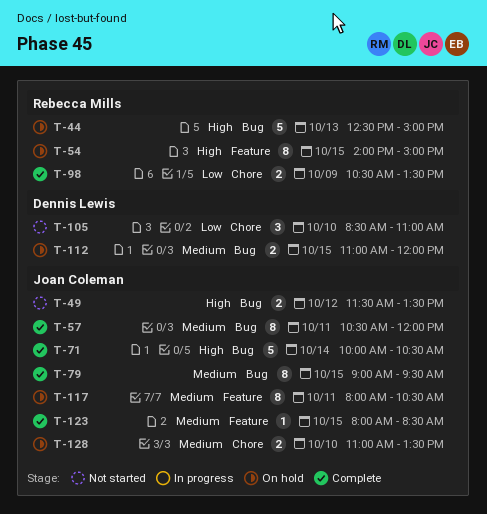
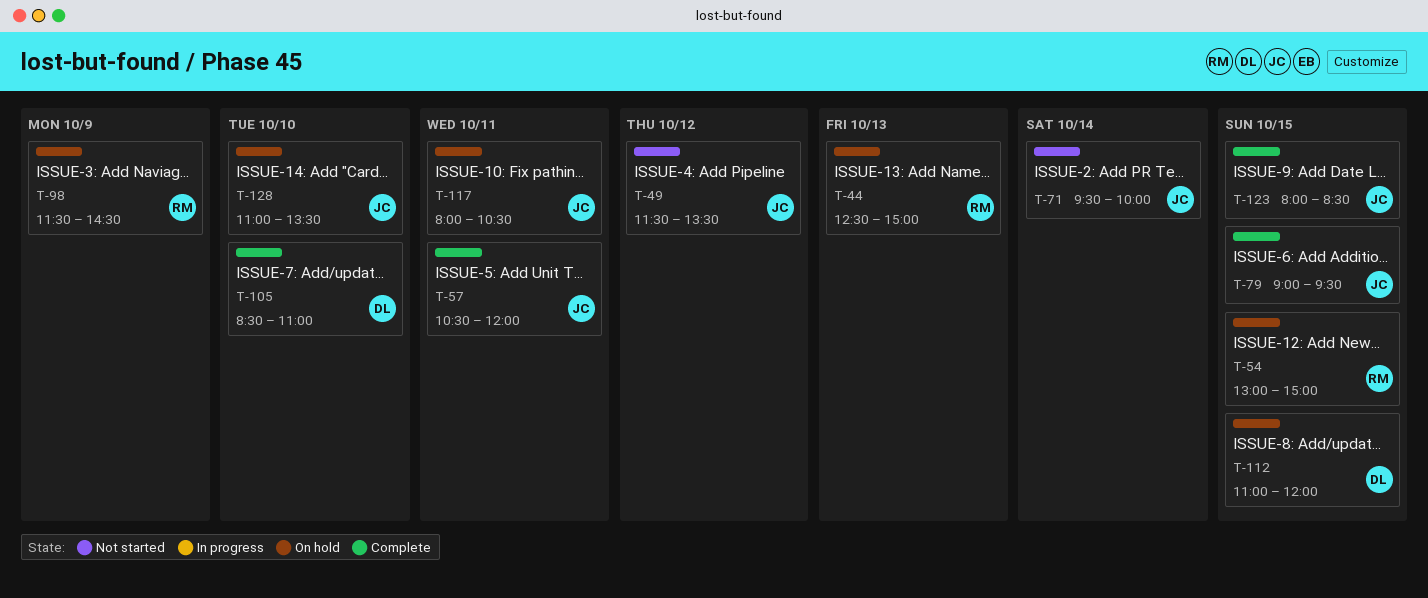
T-54, begins: 14:00 -> 13:00
T-71, status: Complete -> Not started
T-71, begins: 10:00 -> 09:30
T-71, ends: 10:30 -> 10:00
T-98, status: Complete -> On hold
T-98, begins: 10:30 -> 11:30
T-98, ends: 13:30 -> 14:30
T-105, status: Not started -> Complete

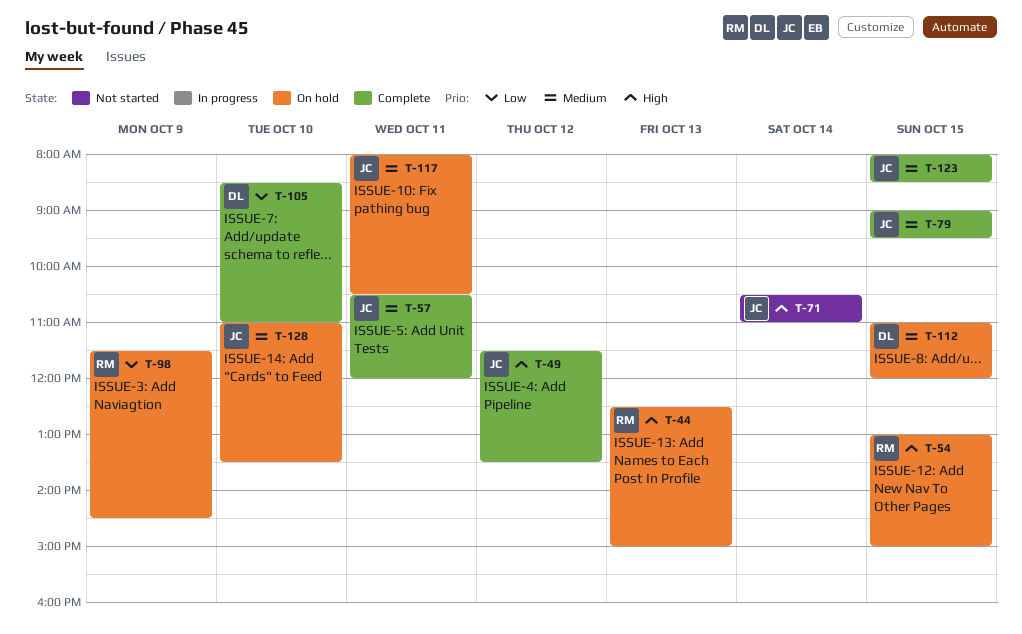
T-49, status: Not started -> Complete
T-71, begins: 09:30 -> 10:30
T-71, ends: 10:00 -> 11:00

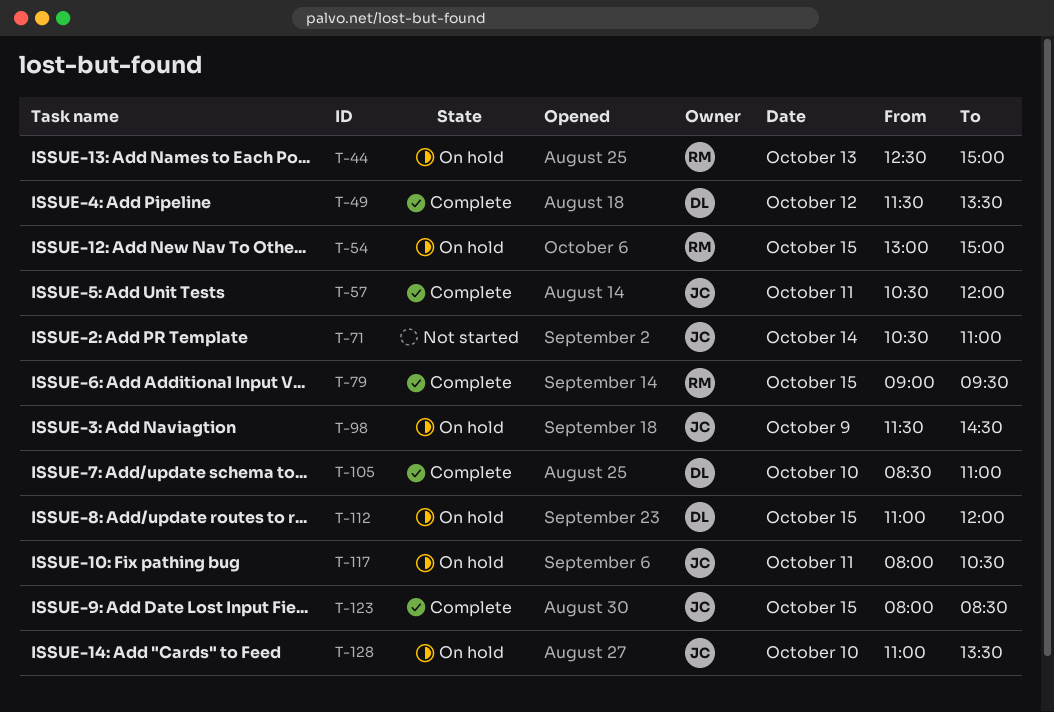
T-49, owner: JC -> DL
T-79, owner: JC -> RM
T-98, owner: RM -> JC

